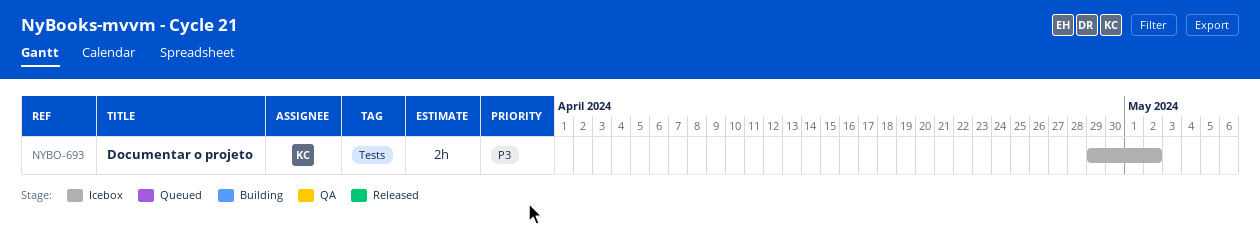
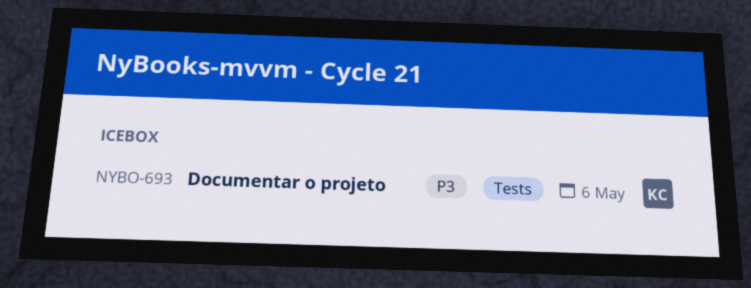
NYBO-693, due: May 2 -> May 6

